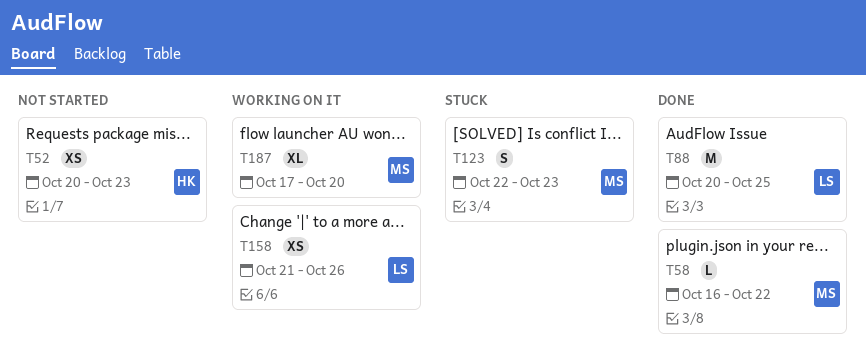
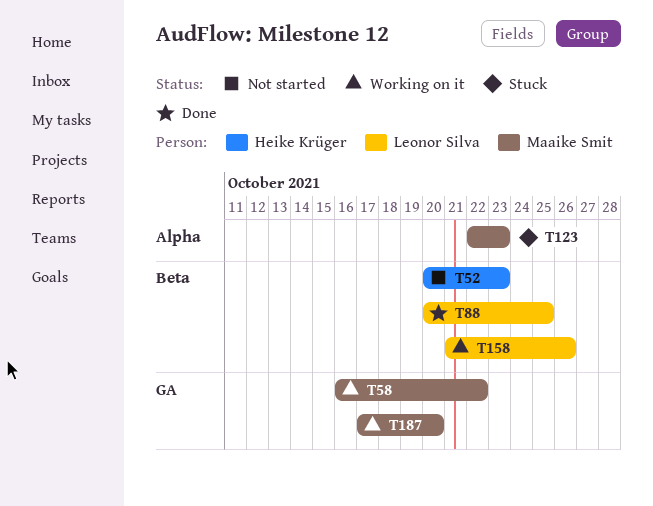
T58, status: Done -> Working on it

